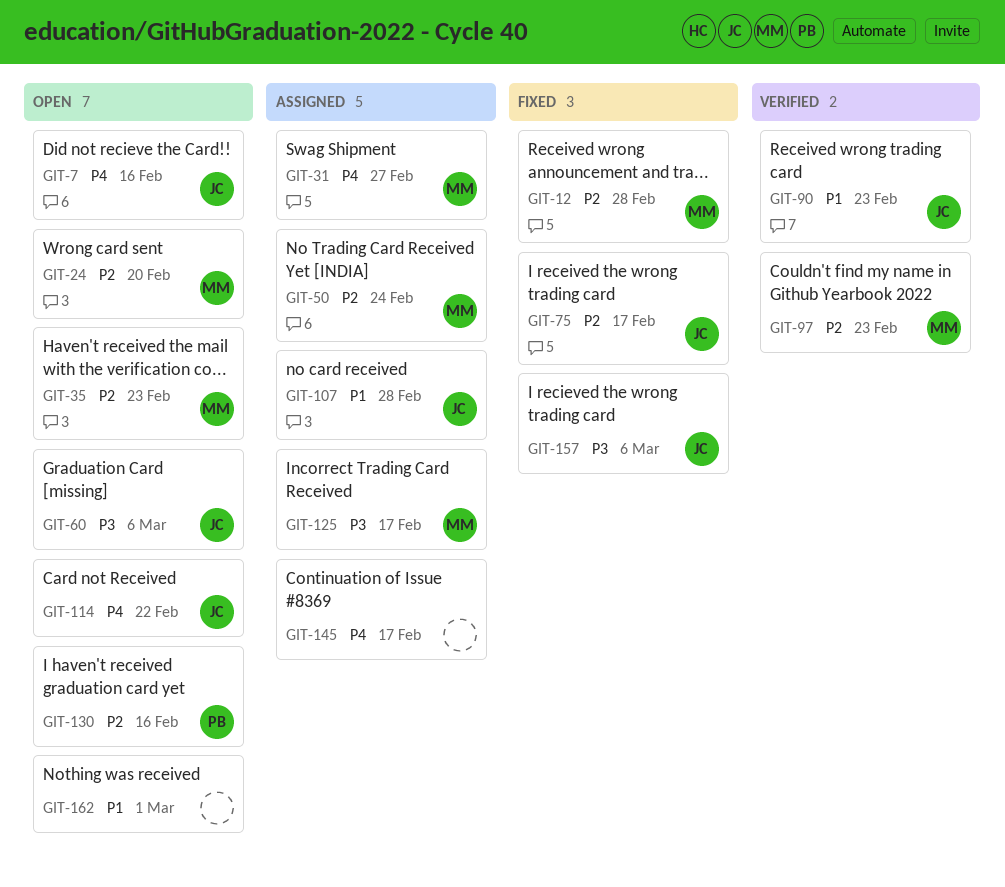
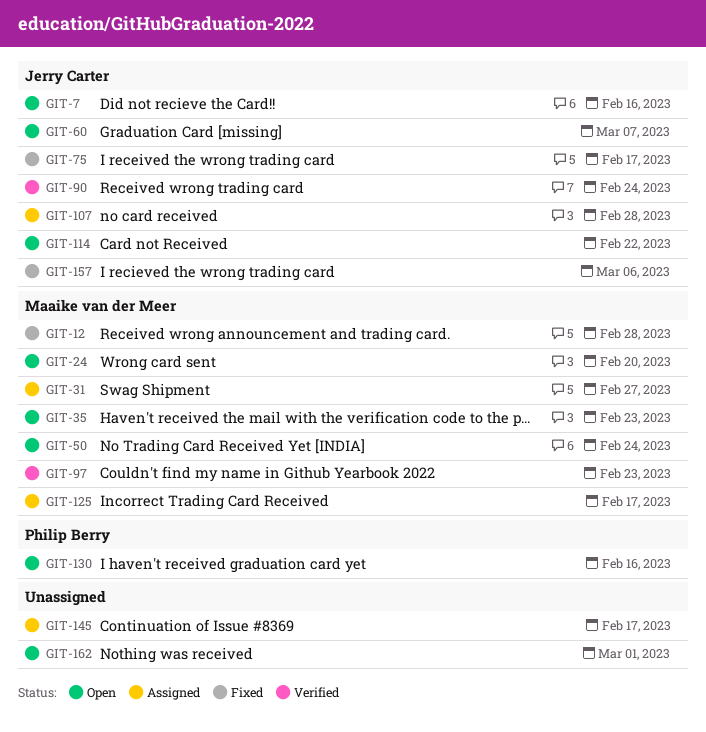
GIT-50, status: Assigned -> Open
GIT-60, due: Mar 6 -> Mar 7
GIT-90, due: Feb 23 -> Feb 24

